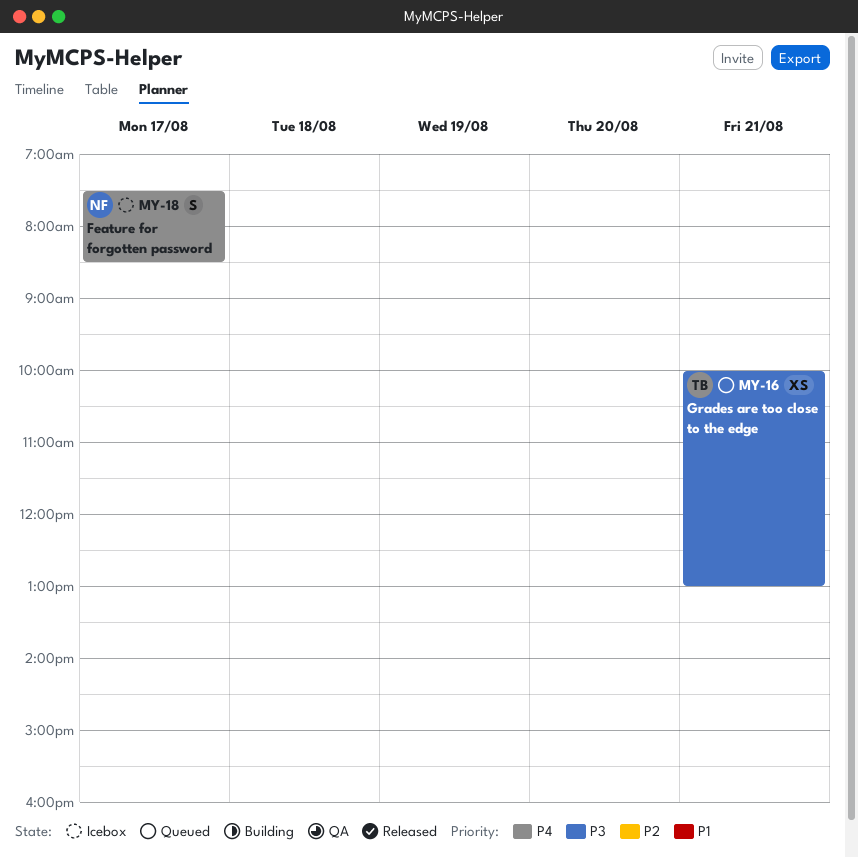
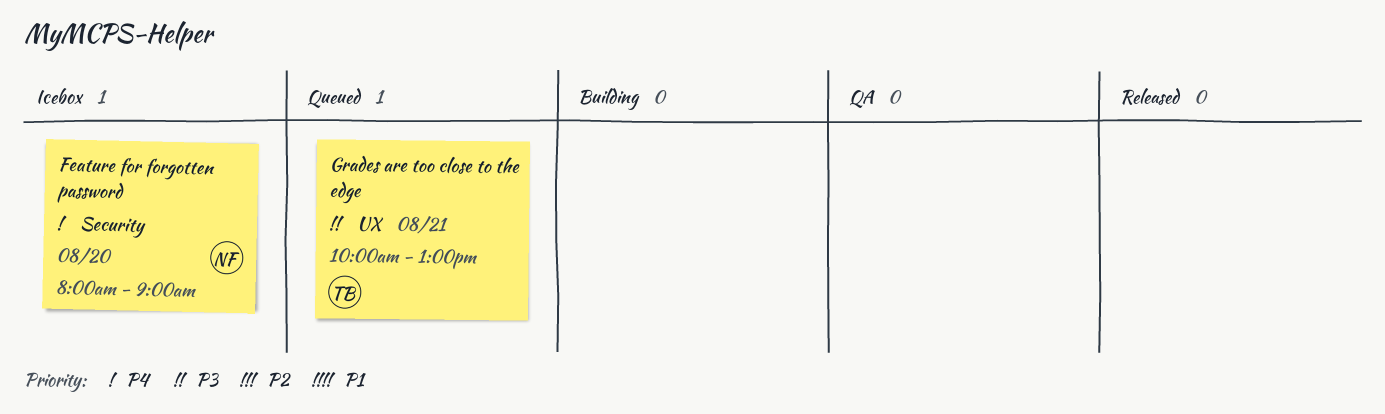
Feature for forgotten password, day: Aug 17 -> Aug 20
Feature for forgotten password, begins: 07:30 -> 08:00
Feature for forgotten password, ends: 08:30 -> 09:00

